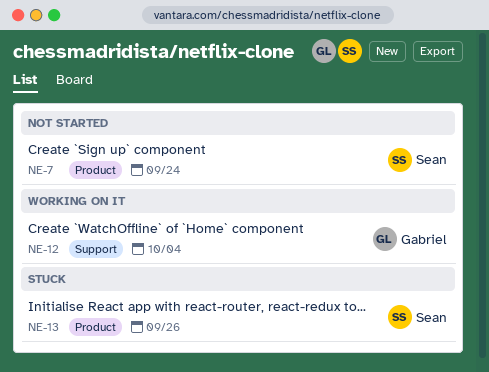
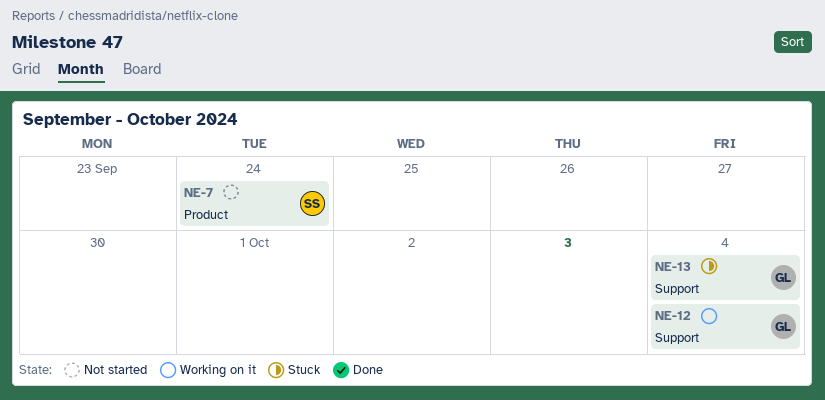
NE-13, owner: Sean -> Gabriel
NE-13, label: Product -> Support
NE-13, due: Sep 26 -> Oct 4

